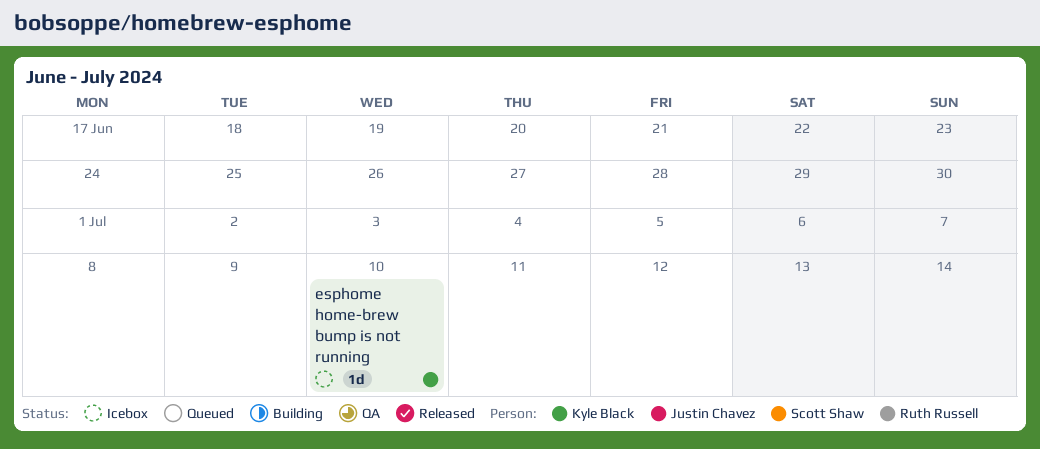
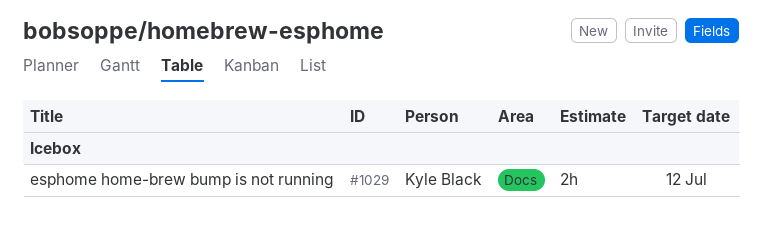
esphome home-brew bump is not running, estimate: 1d -> 2h
esphome home-brew bump is not running, due: Jul 10 -> Jul 12

